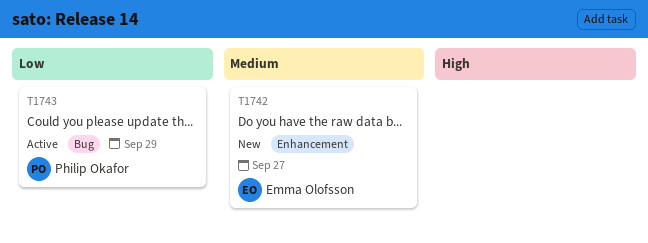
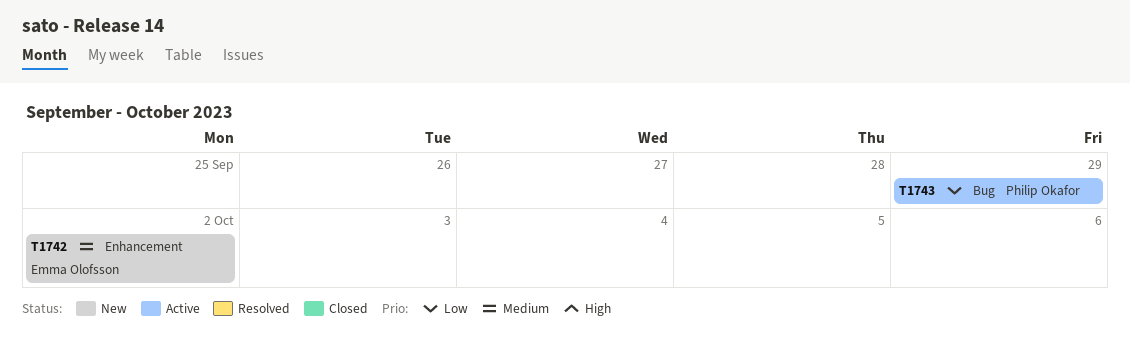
T1742, due: Sep 27 -> Oct 2

